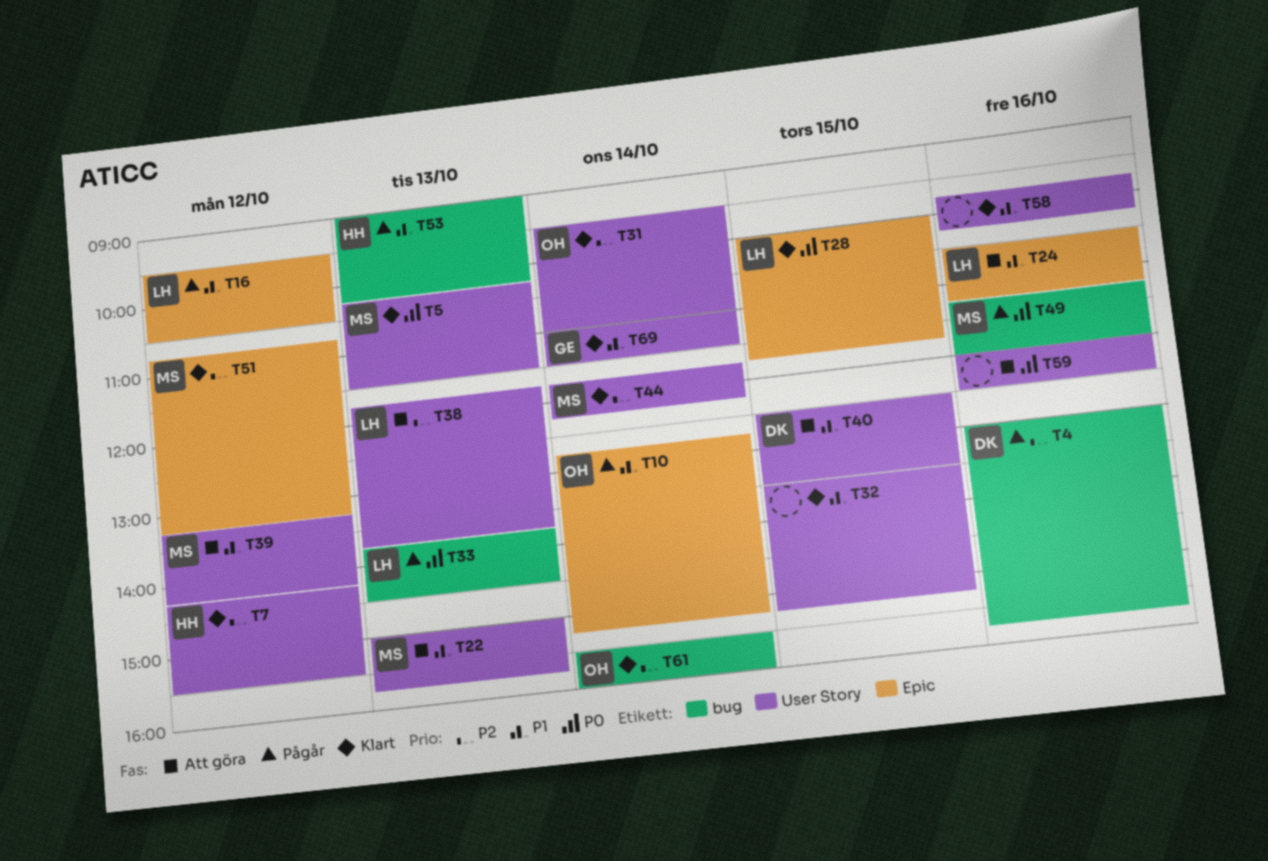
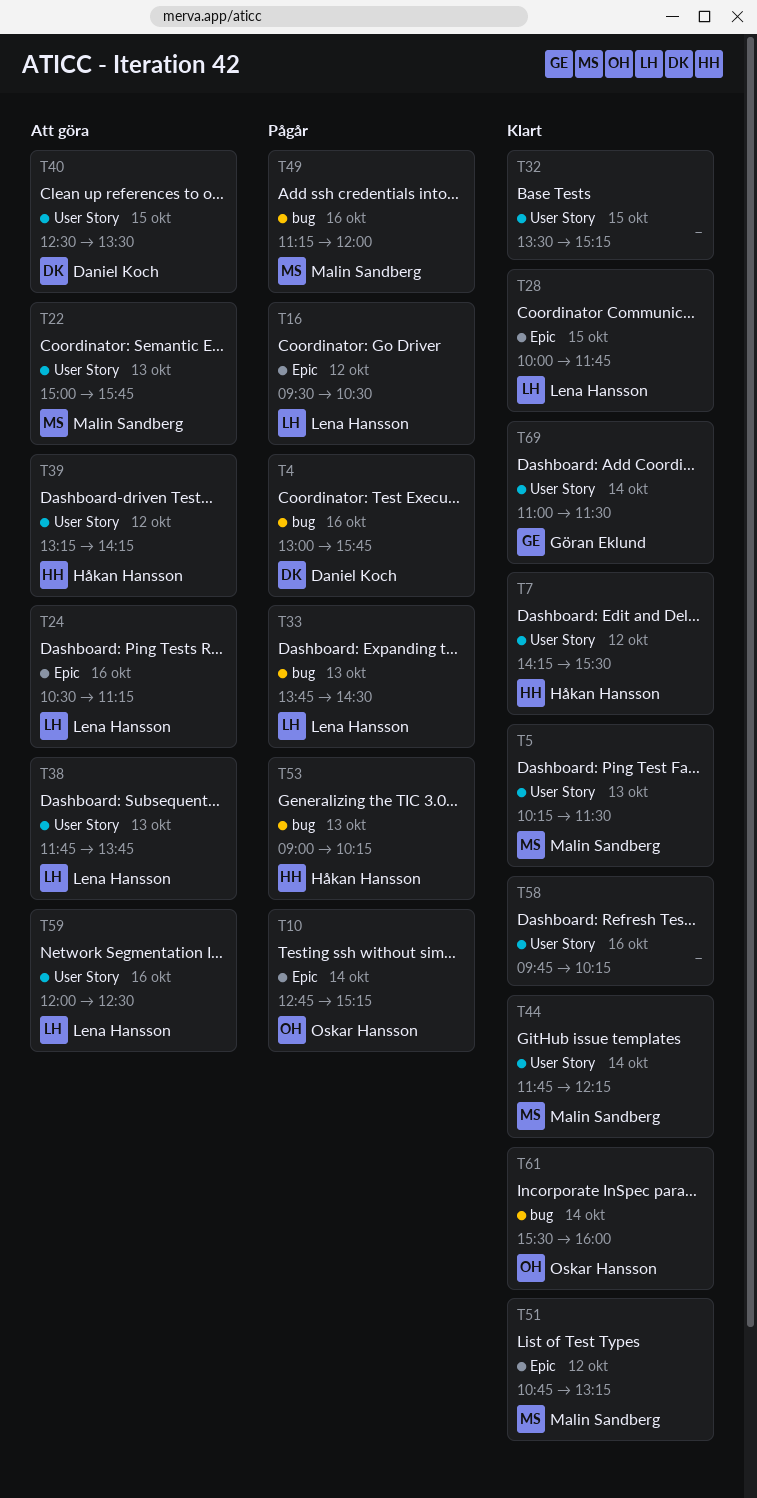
T31: present -> none
T39, owner: Malin Sandberg -> Håkan Hansson
T59, owner: none -> Lena Hansson

